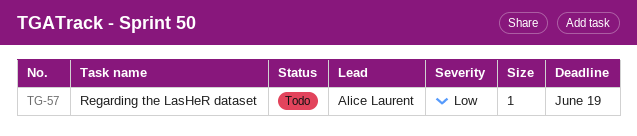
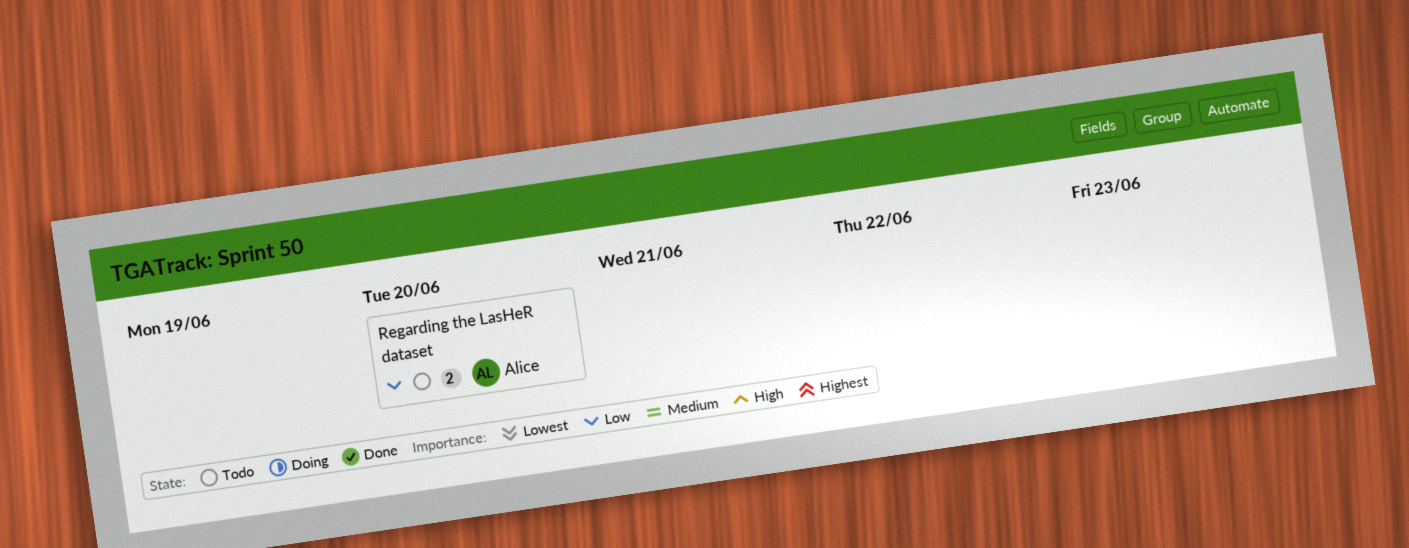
Regarding the LasHeR dataset, estimate: 1 -> 2
Regarding the LasHeR dataset, due: Jun 19 -> Jun 20

